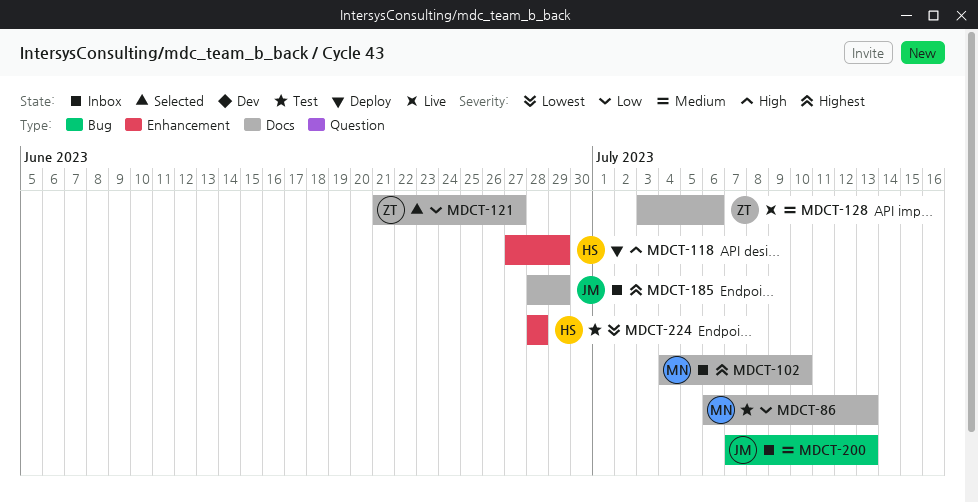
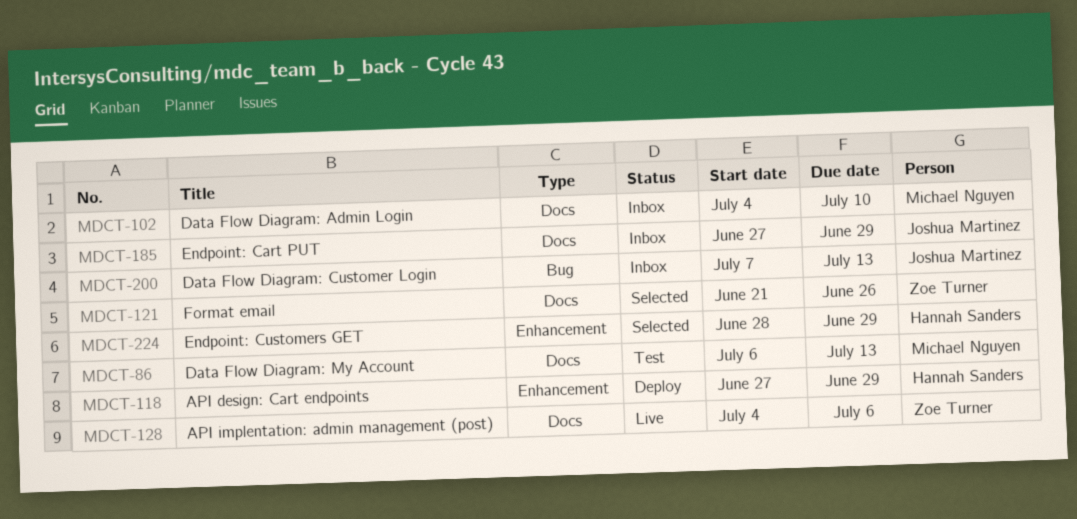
MDCT-121, due: Jun 27 -> Jun 26
MDCT-128, start: Jul 3 -> Jul 4
MDCT-185, start: Jun 28 -> Jun 27
MDCT-224, status: Test -> Selected
MDCT-224, due: Jun 28 -> Jun 29

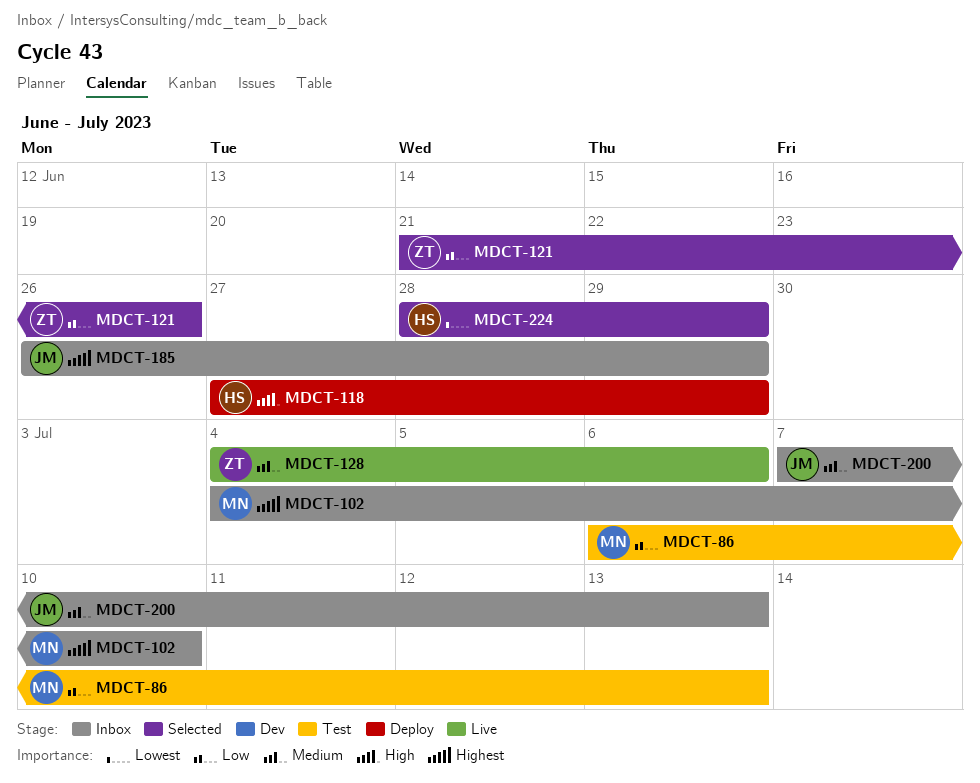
MDCT-185, start: Jun 27 -> Jun 26

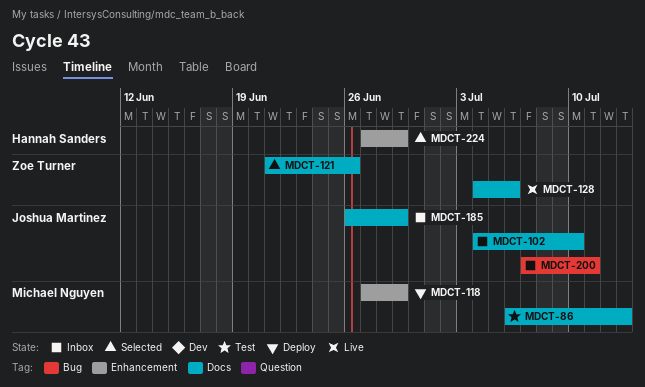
MDCT-102, owner: Michael Nguyen -> Joshua Martinez
MDCT-118, owner: Hannah Sanders -> Michael Nguyen
MDCT-200, due: Jul 13 -> Jul 11
MDCT-224, start: Jun 28 -> Jun 27

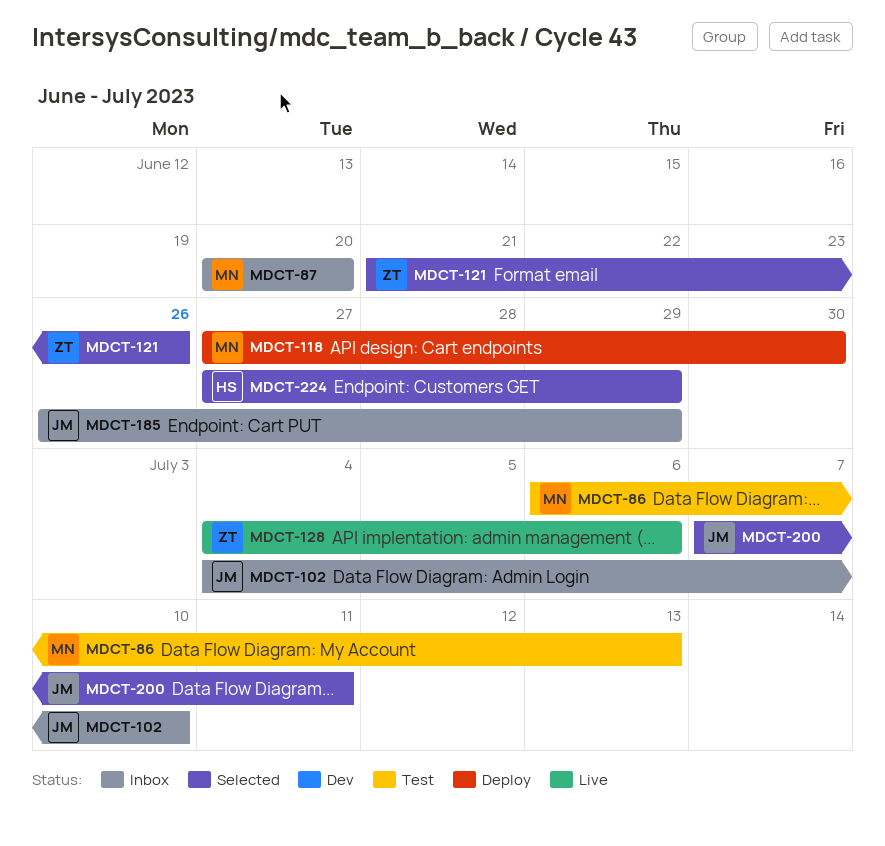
MDCT-87: none -> present
MDCT-118, due: Jun 29 -> Jun 30
MDCT-200, status: Inbox -> Selected

